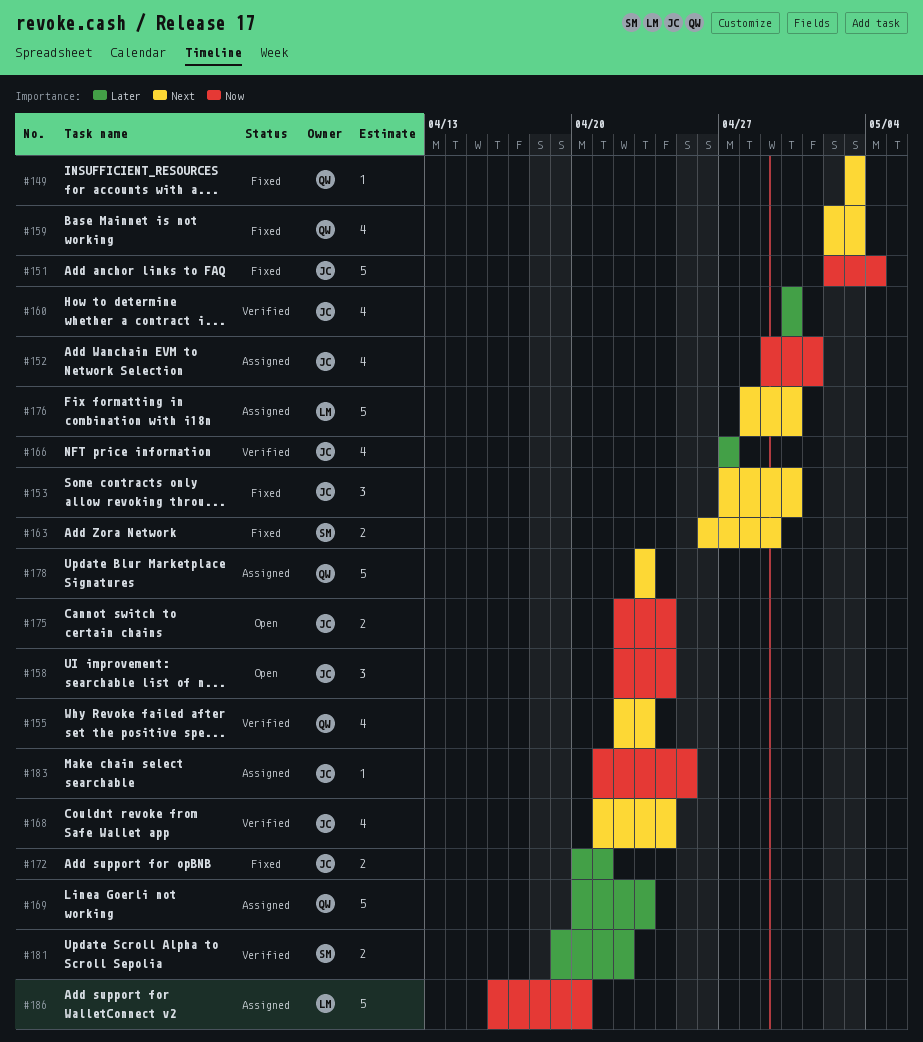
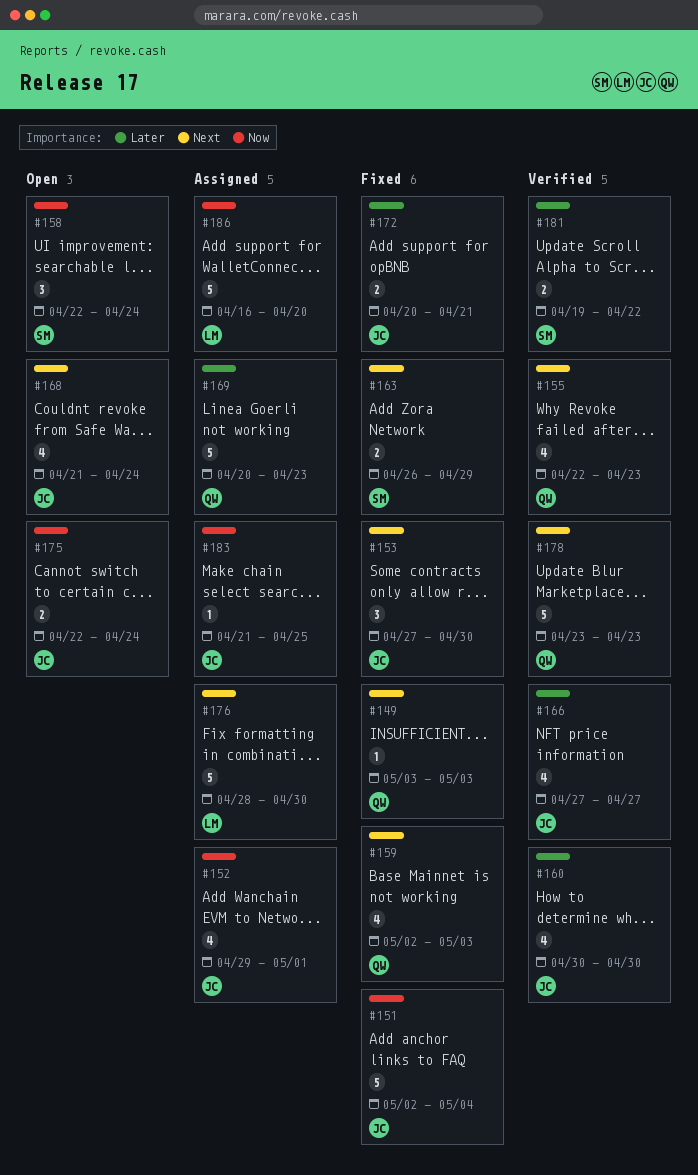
#158, owner: JC -> SM
#168, status: Verified -> Open
#178, status: Assigned -> Verified

